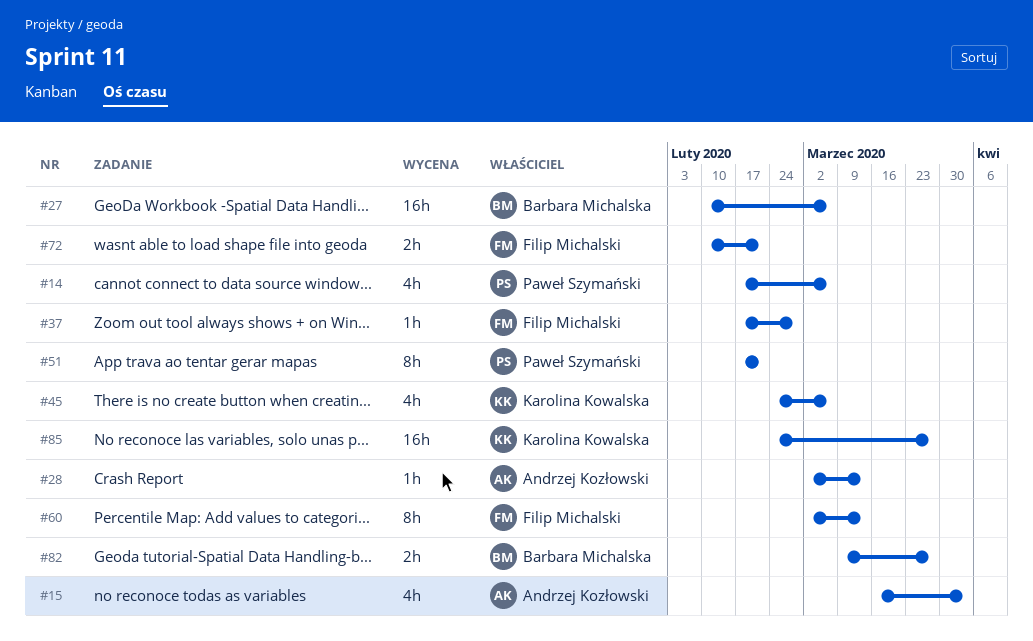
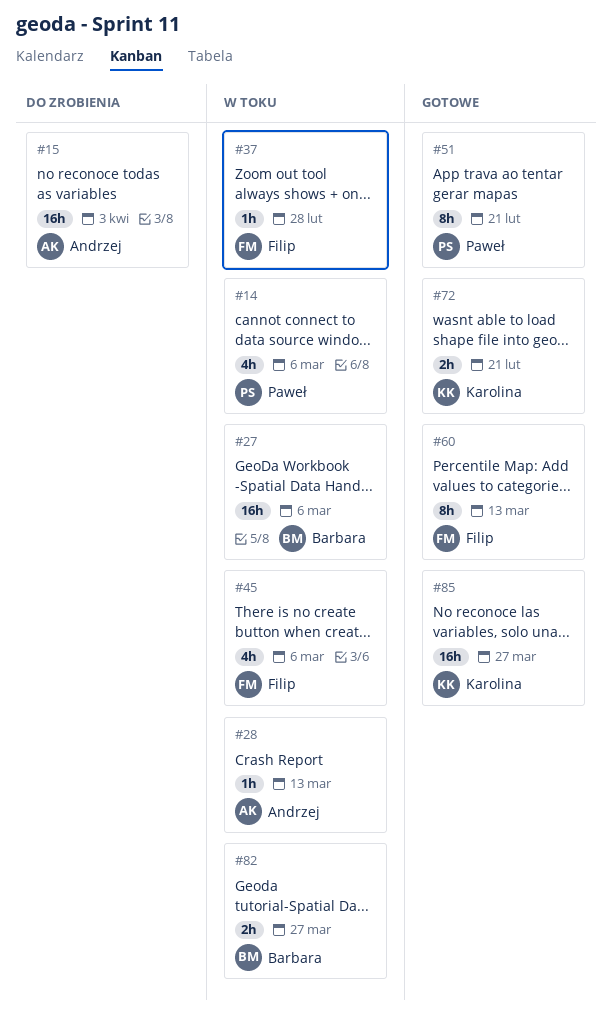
#15, estimate: 4h -> 16h
#45, owner: Karolina Kowalska -> Filip Michalski
#72, owner: Filip Michalski -> Karolina Kowalska

